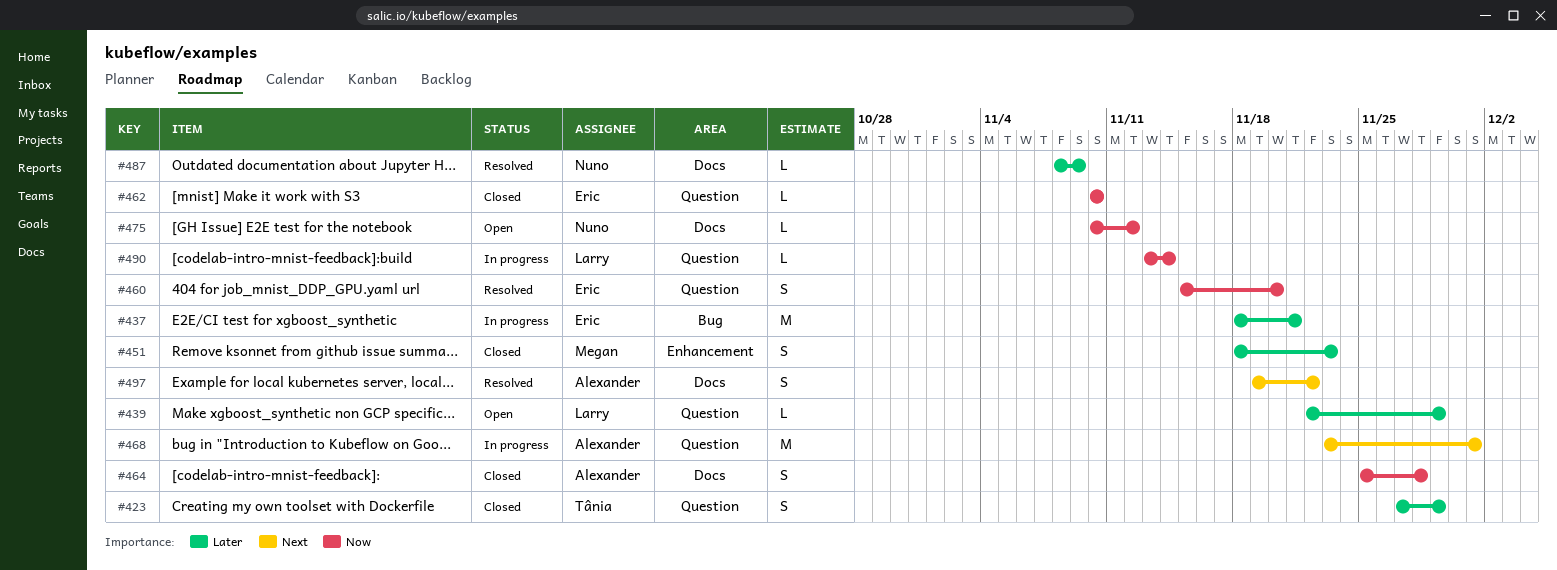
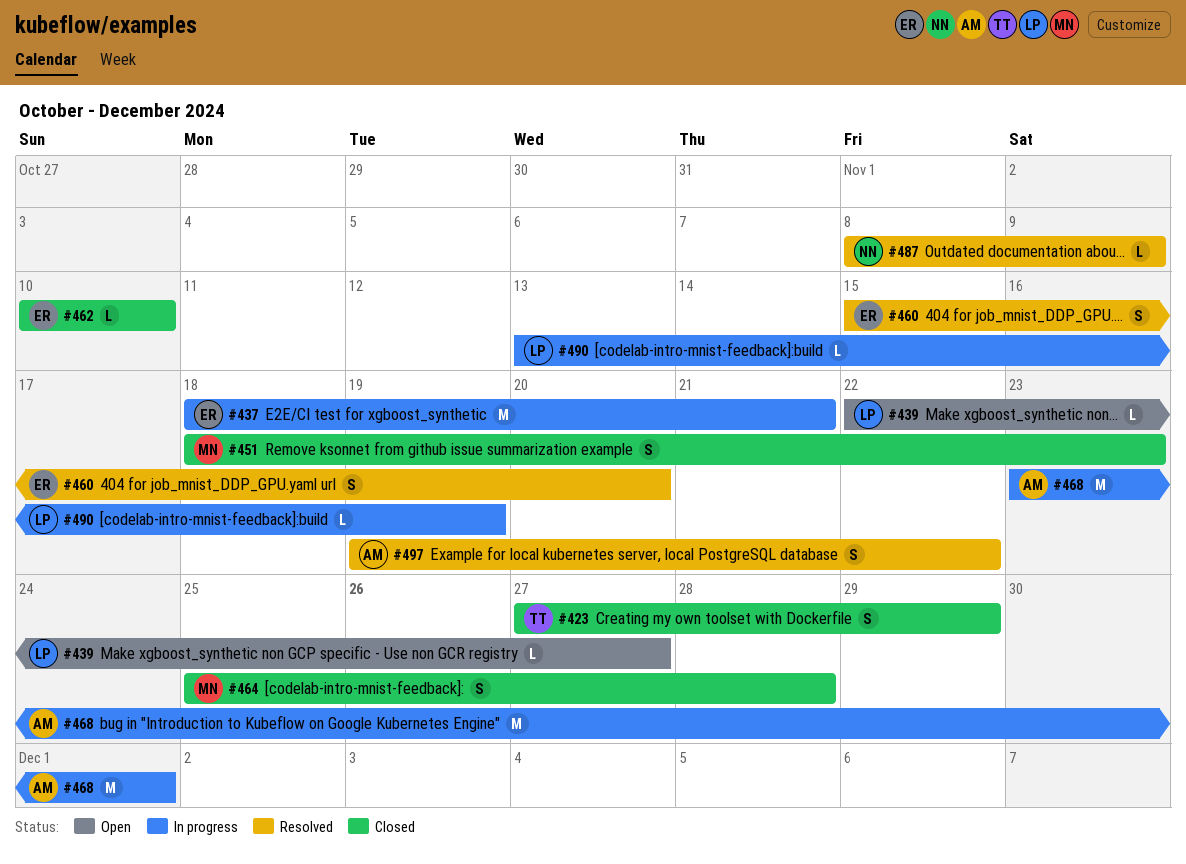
#439, due: Nov 29 -> Nov 27
#464, owner: Alexander -> Megan
#475: present -> none
#490, due: Nov 14 -> Nov 19

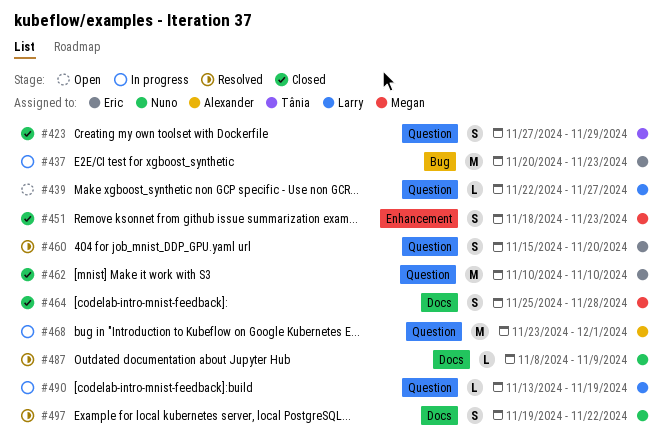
#437, start: Nov 18 -> Nov 20
#437, due: Nov 21 -> Nov 23
#462, estimate: L -> M
#497, owner: Alexander -> Nuno

